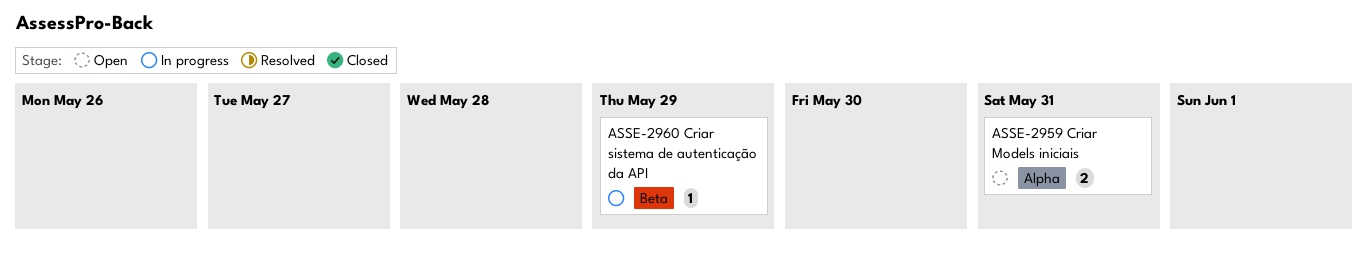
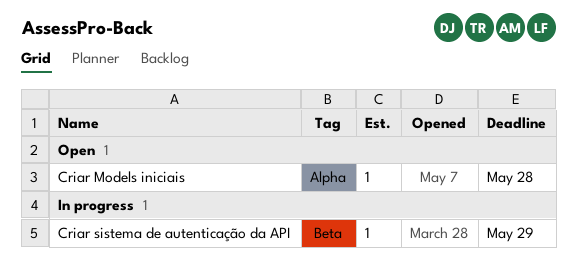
Criar Models iniciais, estimate: 2 -> 1
Criar Models iniciais, due: May 31 -> May 28

